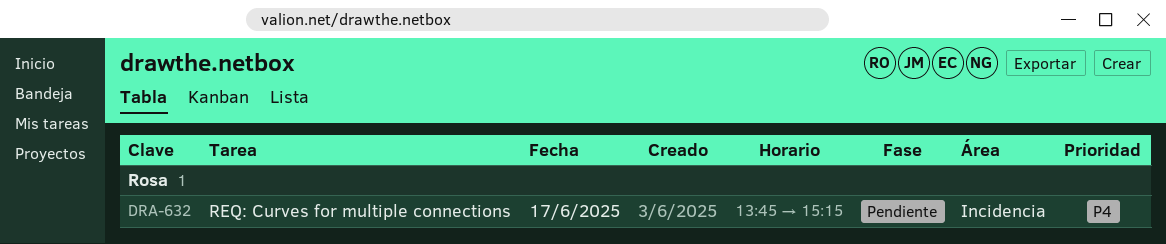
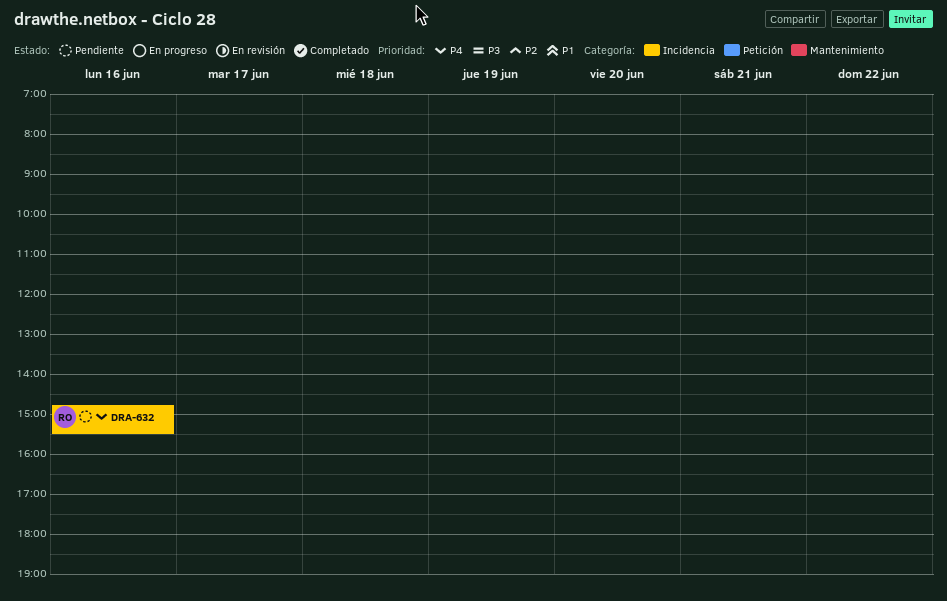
DRA-632, day: Jun 17 -> Jun 16
DRA-632, begins: 13:45 -> 14:45
DRA-632, ends: 15:15 -> 15:30

